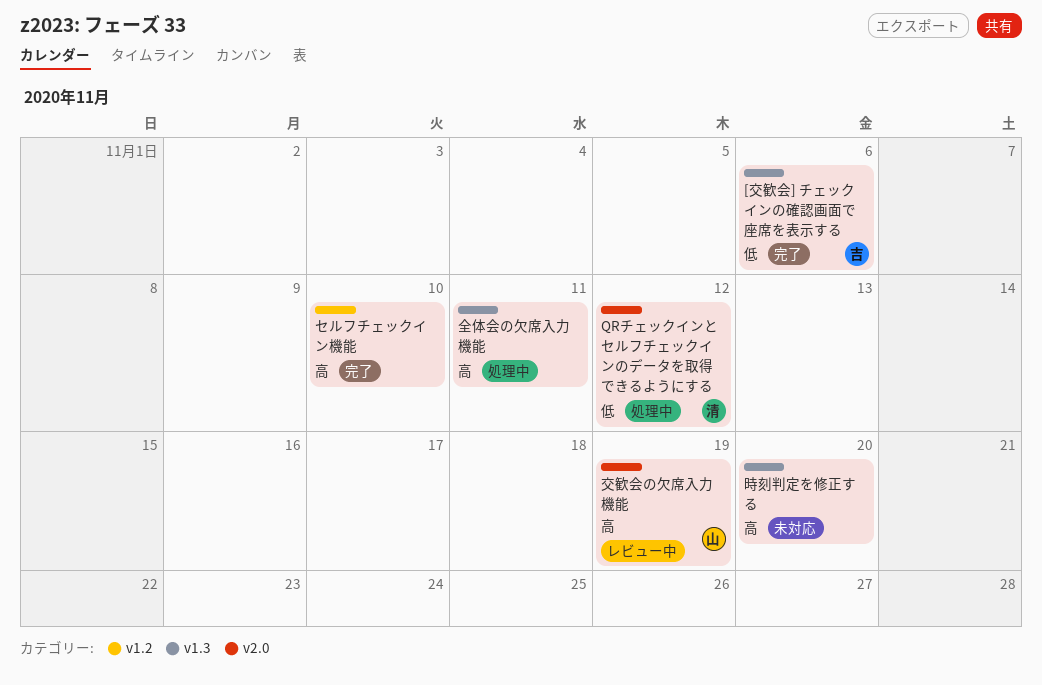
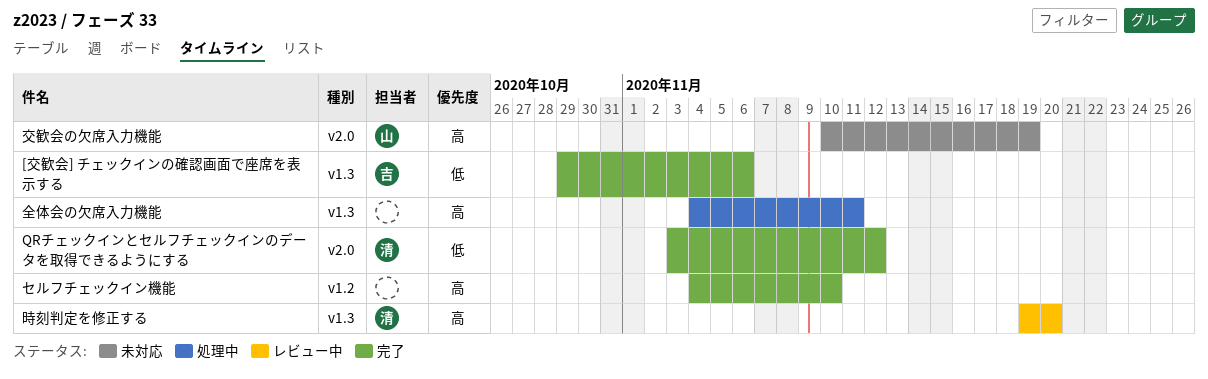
QRチェックインとセルフチェックインのデータを取得できるようにする, status: 処理中 -> 完了
交歓会の欠席入力機能, status: レビュー中 -> 未対応
時刻判定を修正する, status: 未対応 -> レビュー中
時刻判定を修正する, owner: none -> 清

